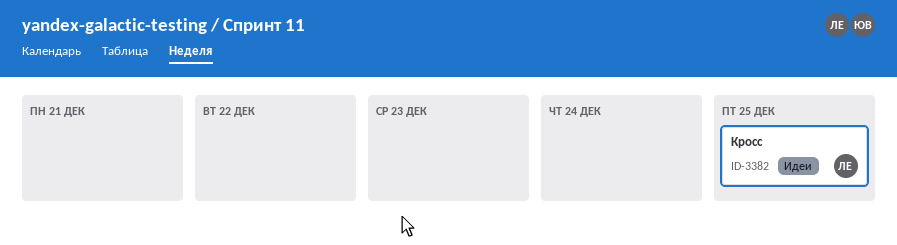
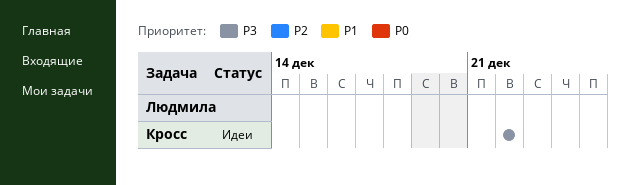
Кросс, due: Dec 25 -> Dec 22

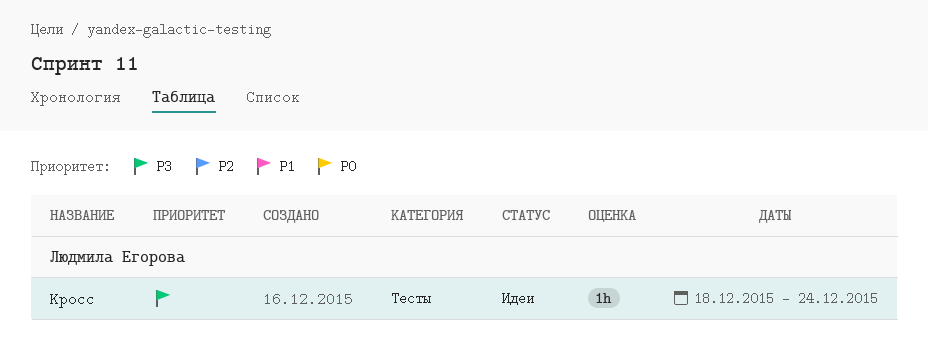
Кросс, start: Dec 22 -> Dec 18
Кросс, due: Dec 22 -> Dec 24

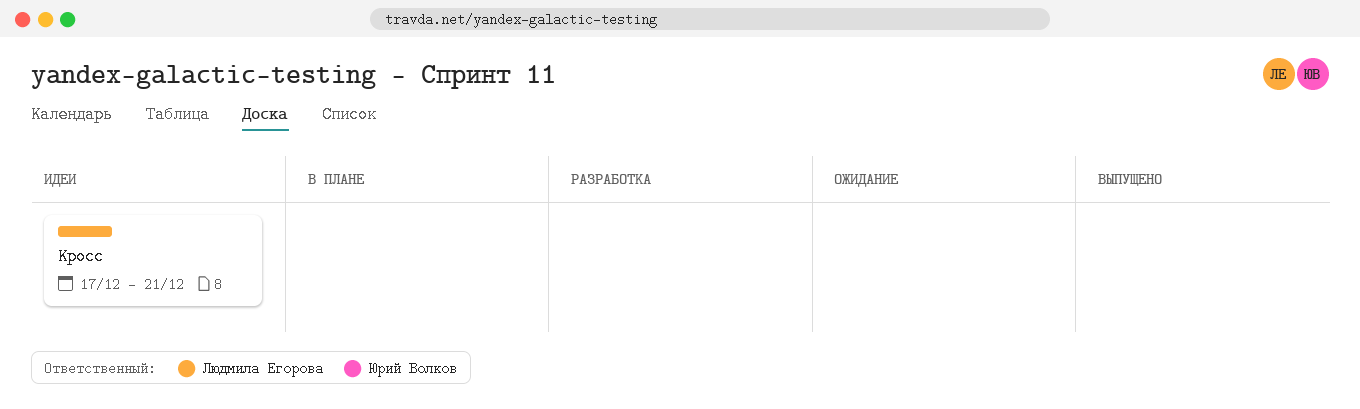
Кросс, start: Dec 18 -> Dec 17
Кросс, due: Dec 24 -> Dec 21

